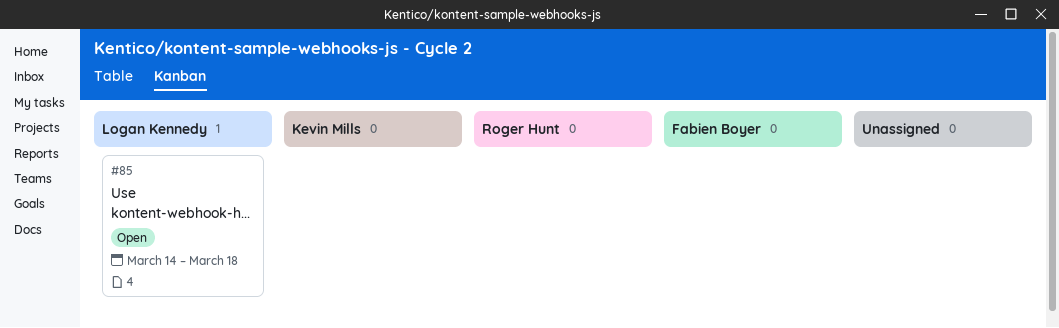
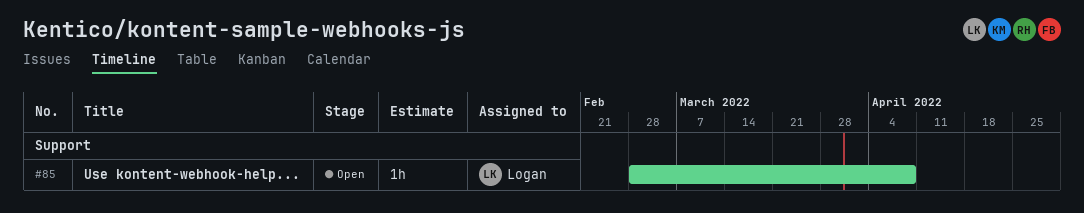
#85, start: Mar 14 -> Feb 28
#85, due: Mar 18 -> Apr 8

